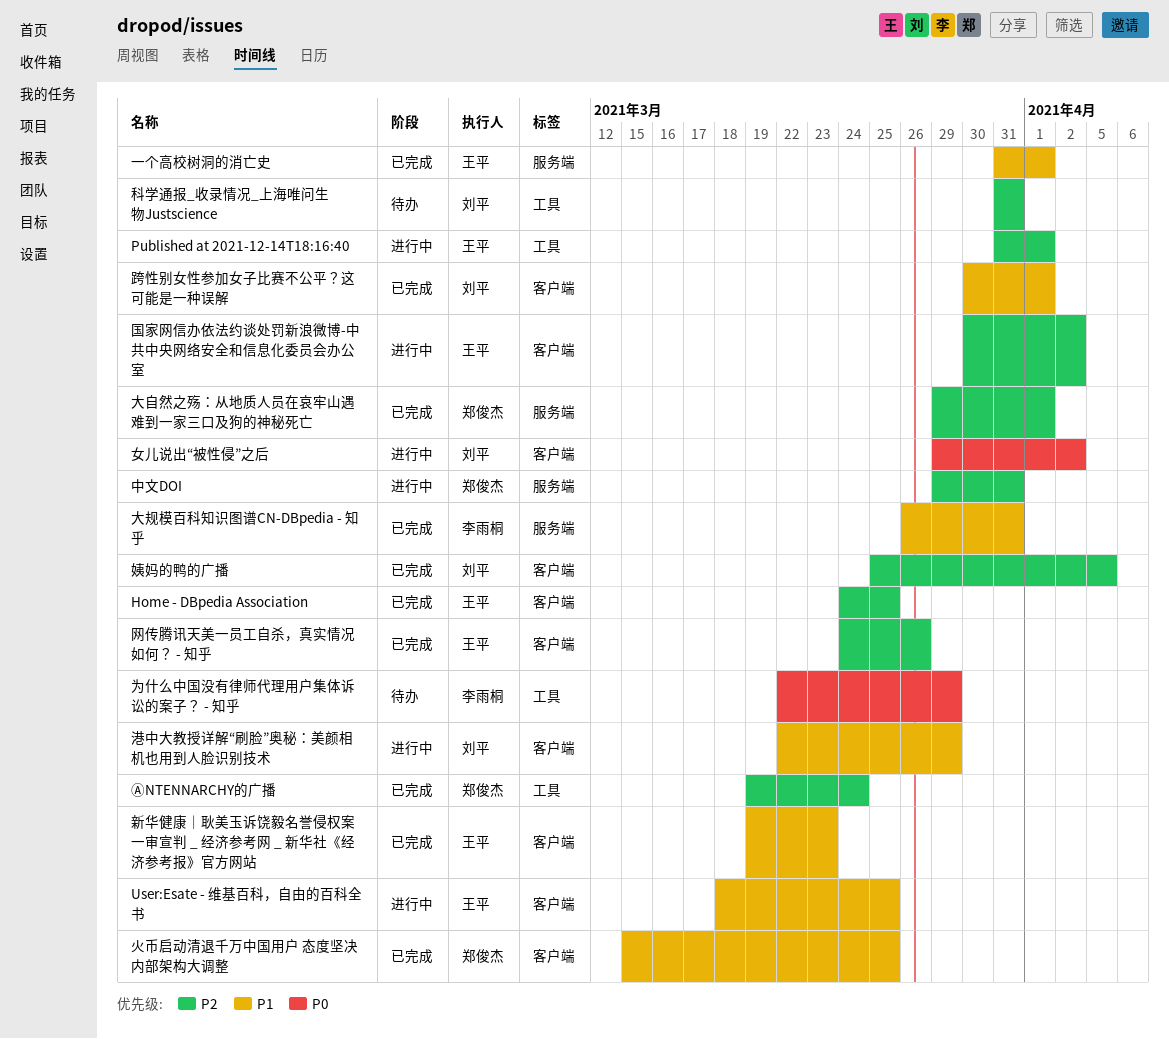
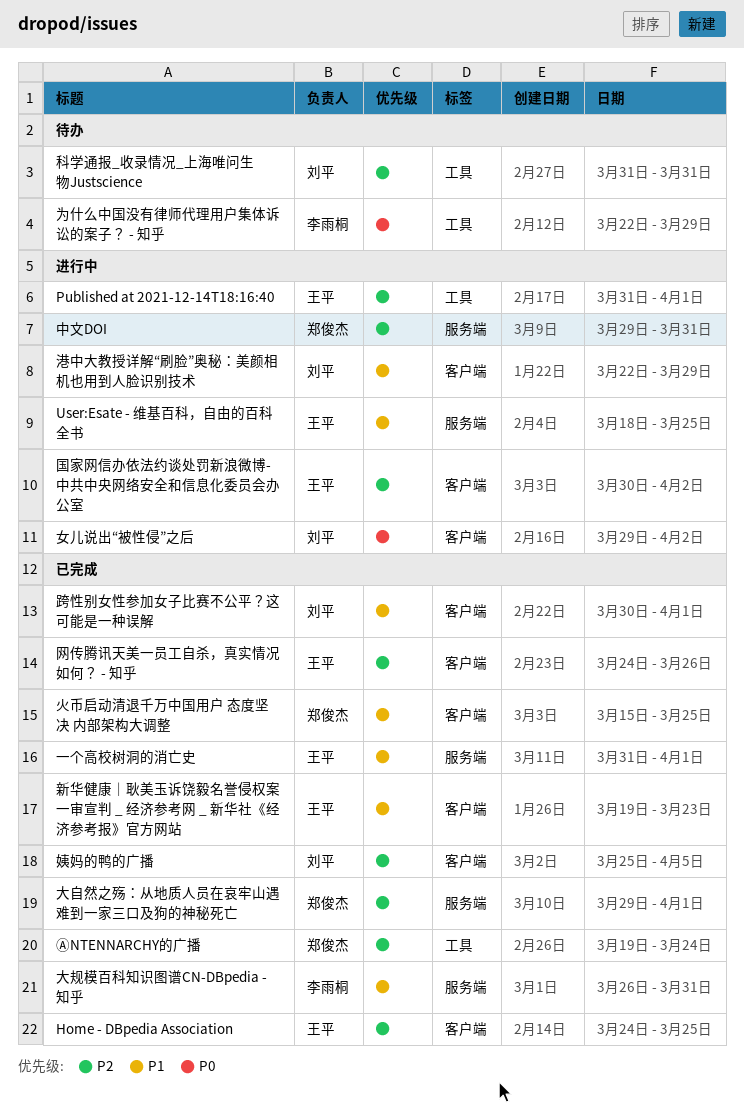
User:Esate - 维基百科，自由的百科全书, label: 客户端 -> 服务端

